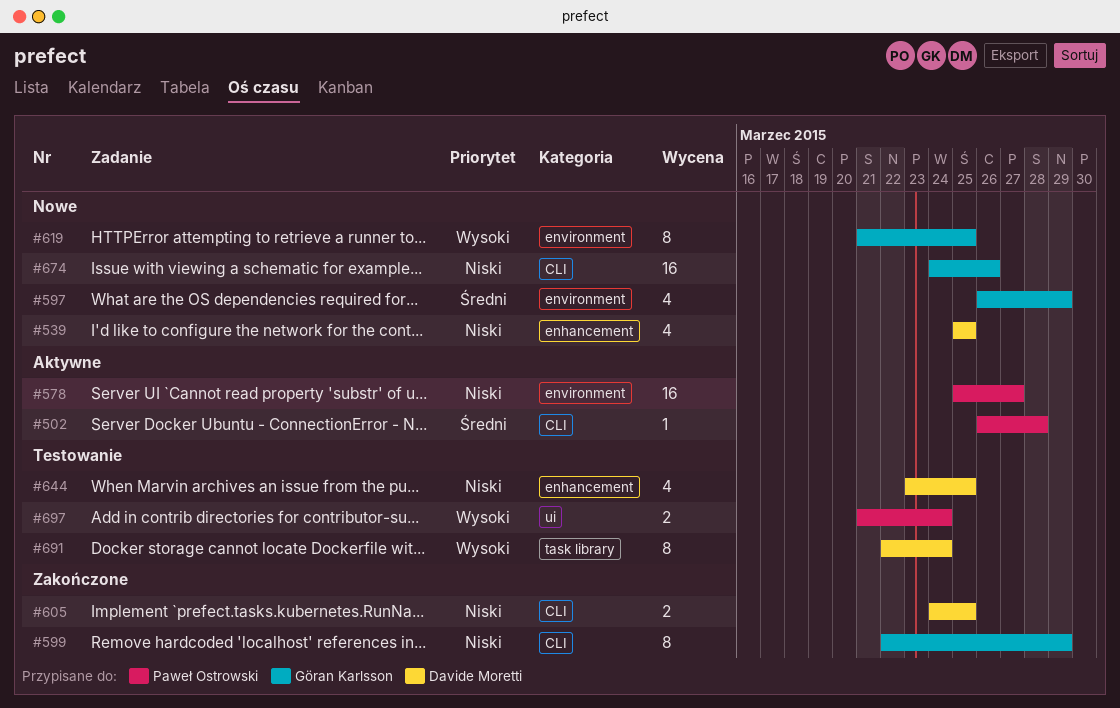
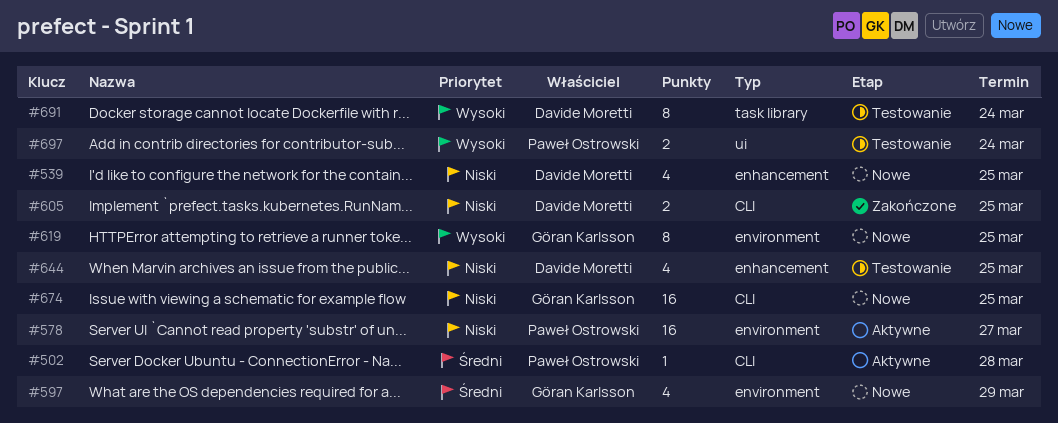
#599: present -> none
#674, due: Mar 26 -> Mar 25

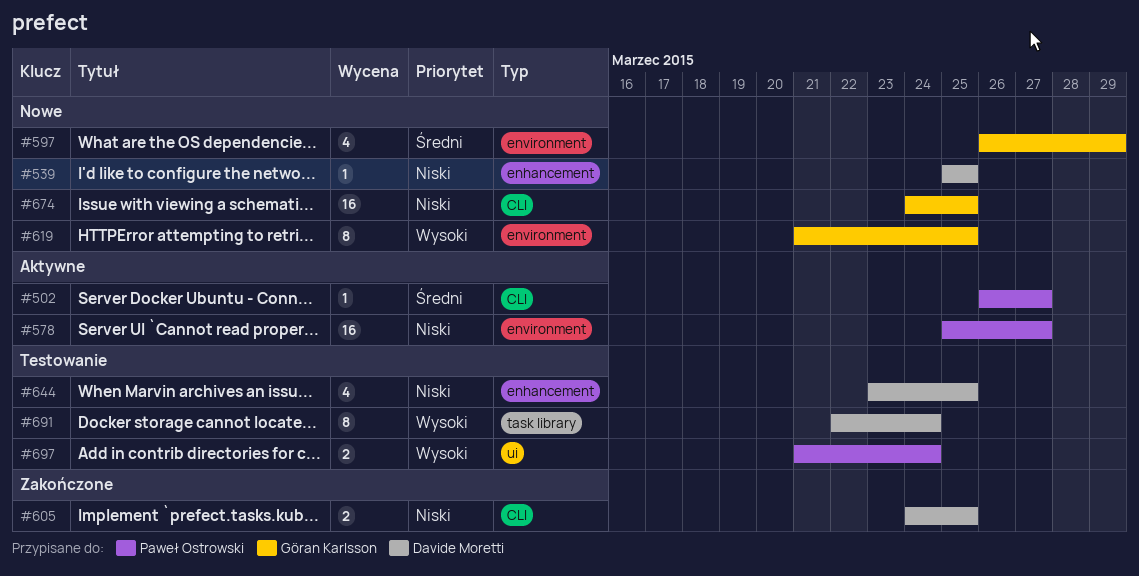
#502, due: Mar 28 -> Mar 27
#539, estimate: 4 -> 1

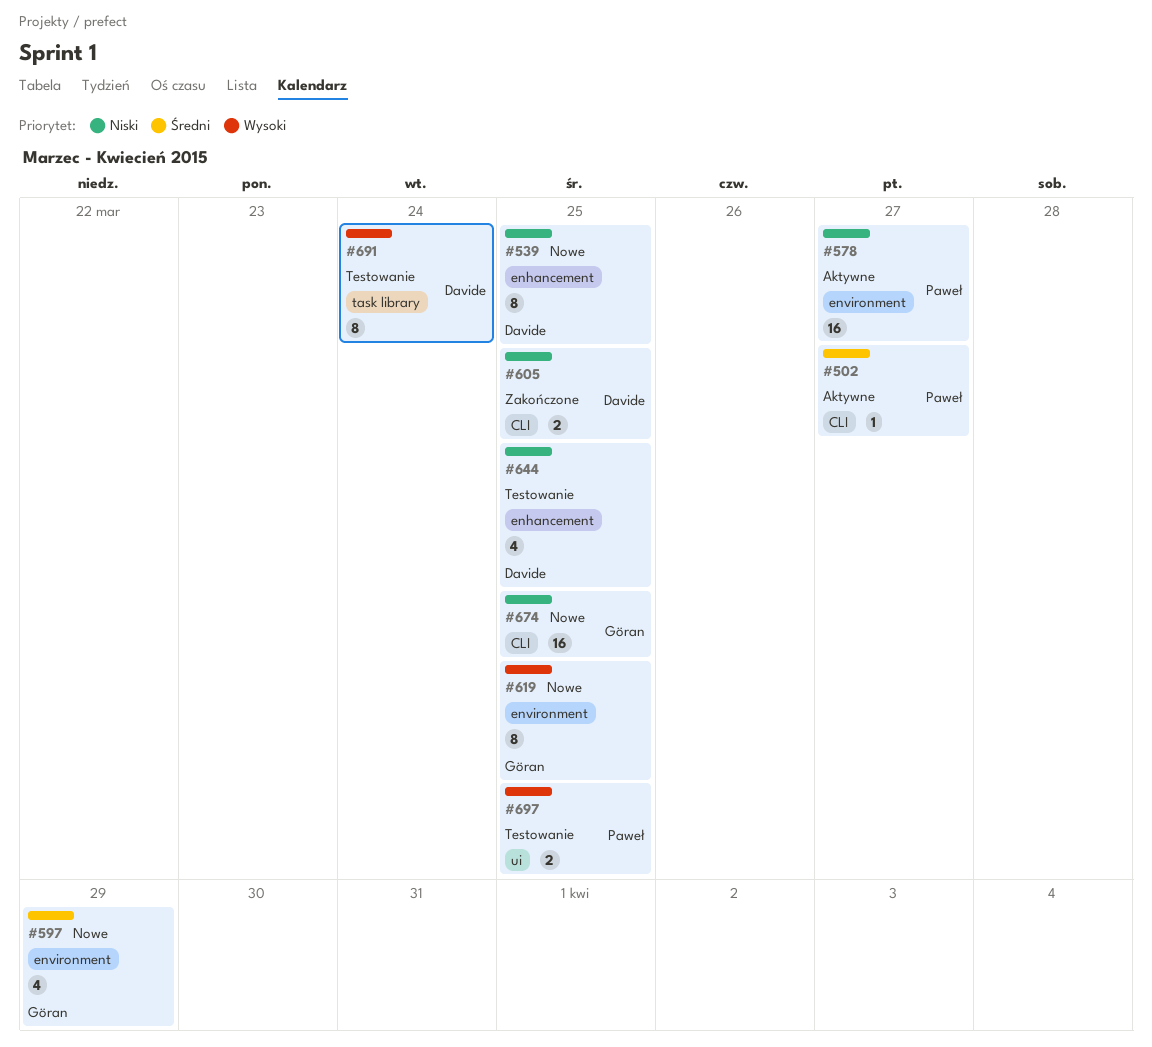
#539, estimate: 1 -> 8
#697, due: Mar 24 -> Mar 25

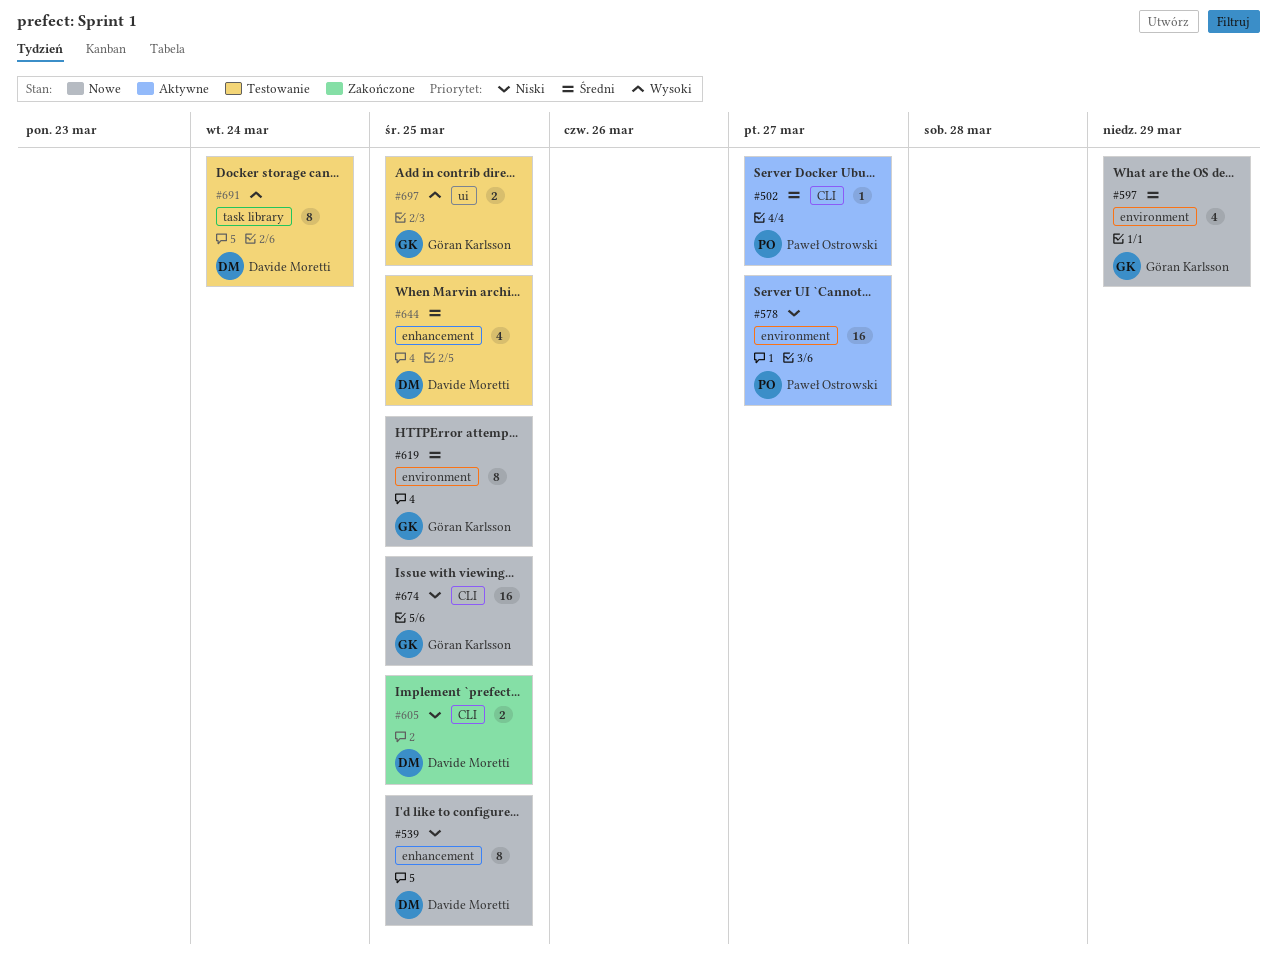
#619, priority: Wysoki -> Średni
#644, priority: Niski -> Średni
#697, owner: Paweł Ostrowski -> Göran Karlsson

